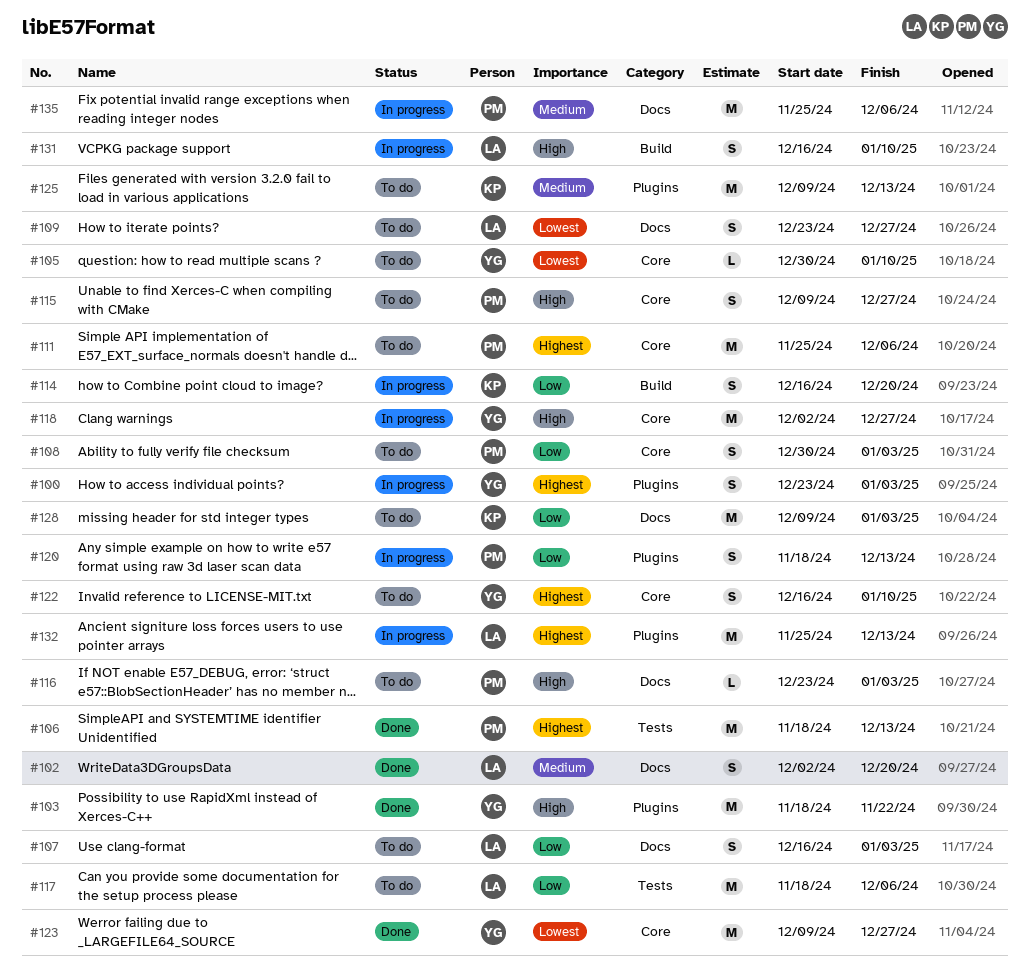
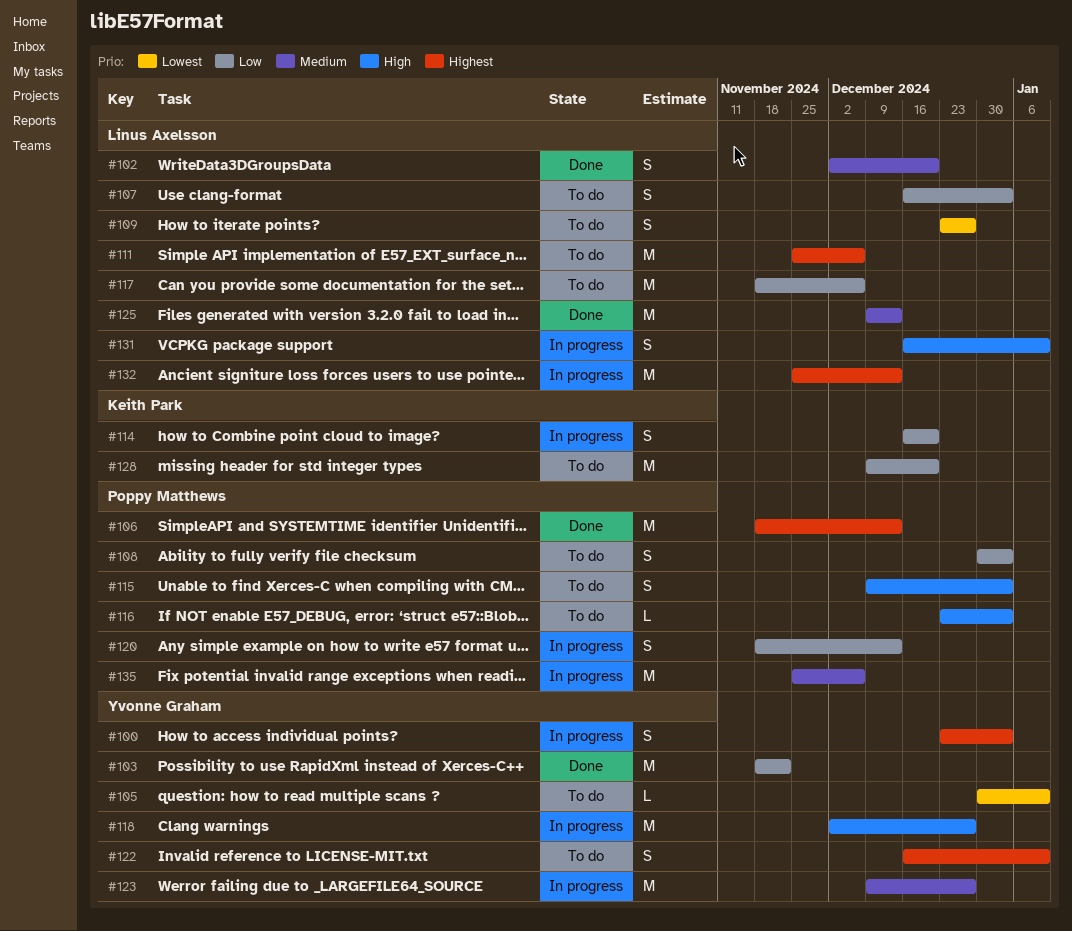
#103, priority: High -> Low
#111, owner: Poppy Matthews -> Linus Axelsson
#115, due: Dec 27 -> Jan 3
#123, status: Done -> In progress
#123, priority: Lowest -> Medium
#125, status: To do -> Done
#125, owner: Keith Park -> Linus Axelsson
#128, due: Jan 3 -> Dec 20

